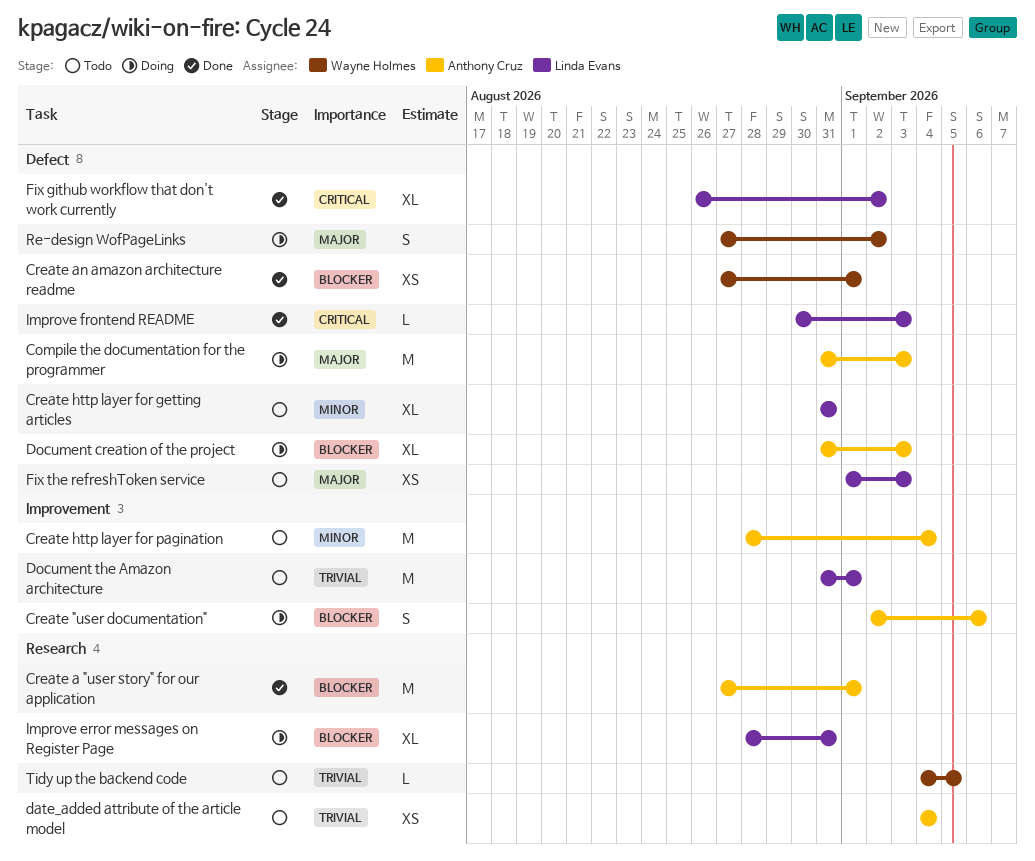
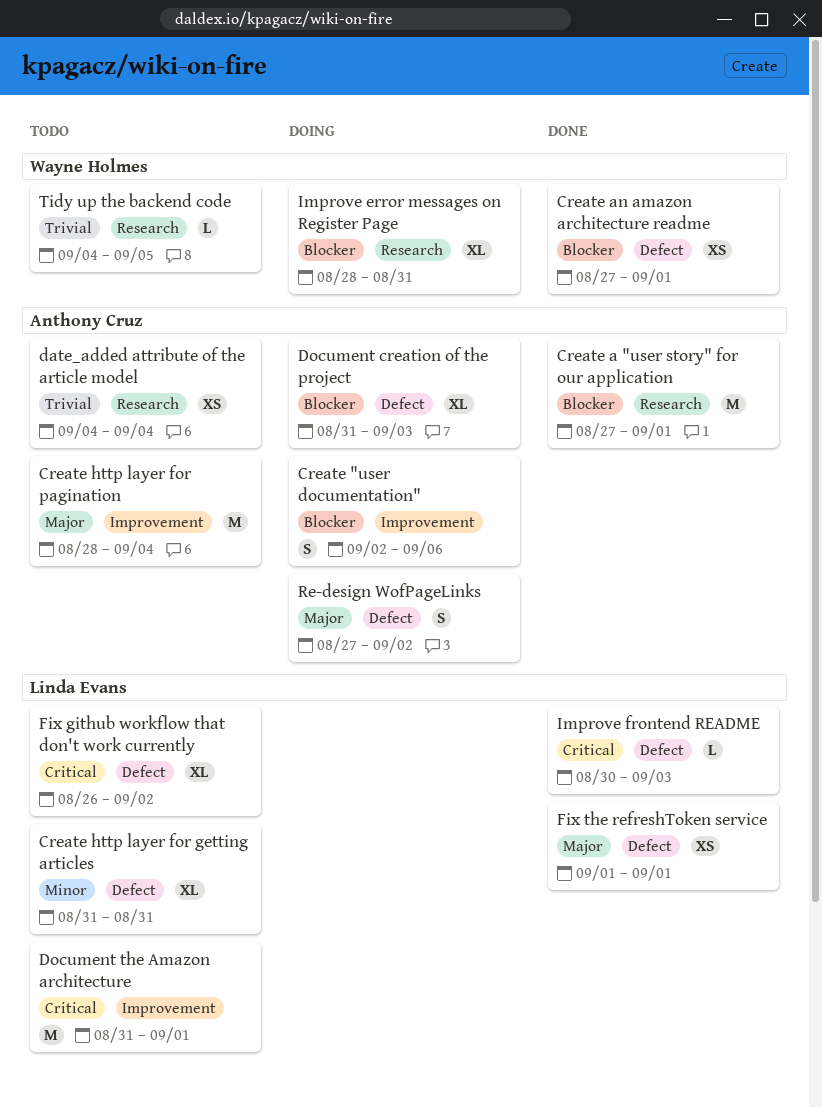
Compile the documentation for the programmer: present -> none
Create http layer for pagination, priority: Minor -> Major
Document the Amazon architecture, priority: Trivial -> Critical
Fix github workflow that don't work currently, status: Done -> Todo
Fix the refreshToken service, status: Todo -> Done
Fix the refreshToken service, due: Sep 3 -> Sep 1
Improve error messages on Register Page, owner: Linda Evans -> Wayne Holmes
Re-design WofPageLinks, owner: Wayne Holmes -> Anthony Cruz

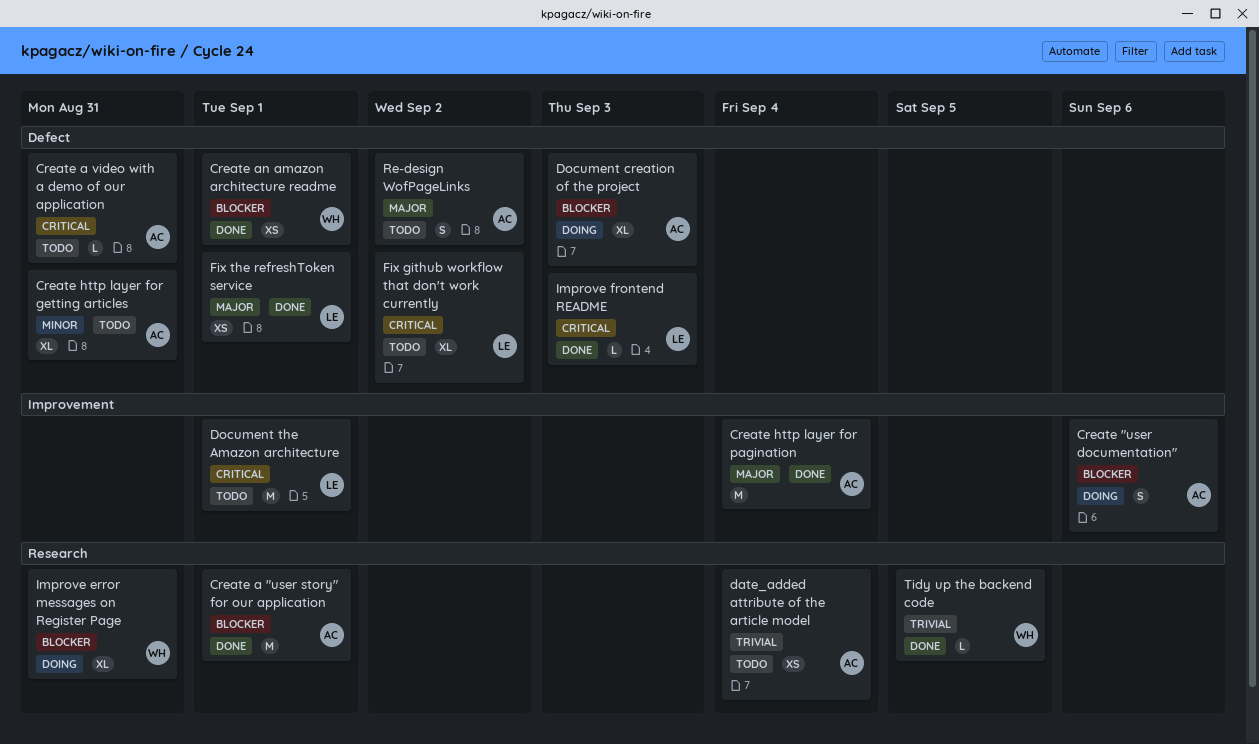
Create a video with a demo of our application: none -> present
Create http layer for getting articles, owner: Linda Evans -> Anthony Cruz
Create http layer for pagination, status: Todo -> Done
Re-design WofPageLinks, status: Doing -> Todo
Tidy up the backend code, status: Todo -> Done

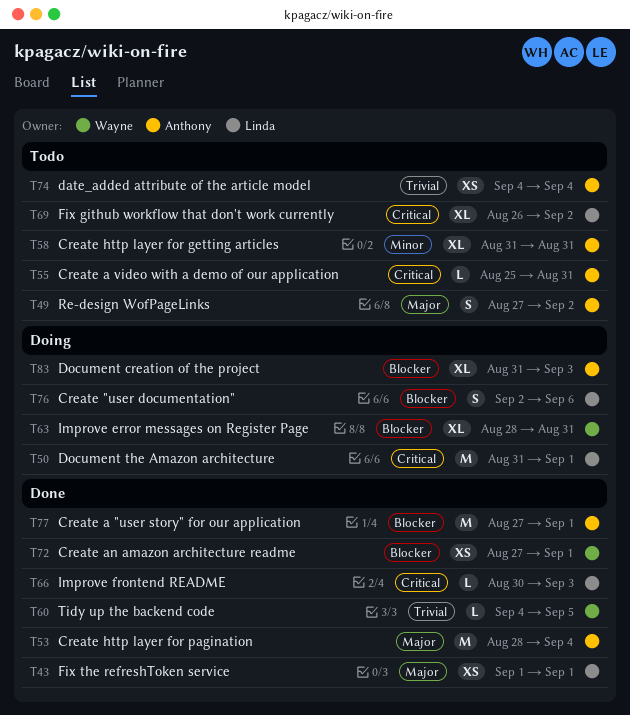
Create "user documentation", owner: Anthony -> Linda
Document the Amazon architecture, status: Todo -> Doing

